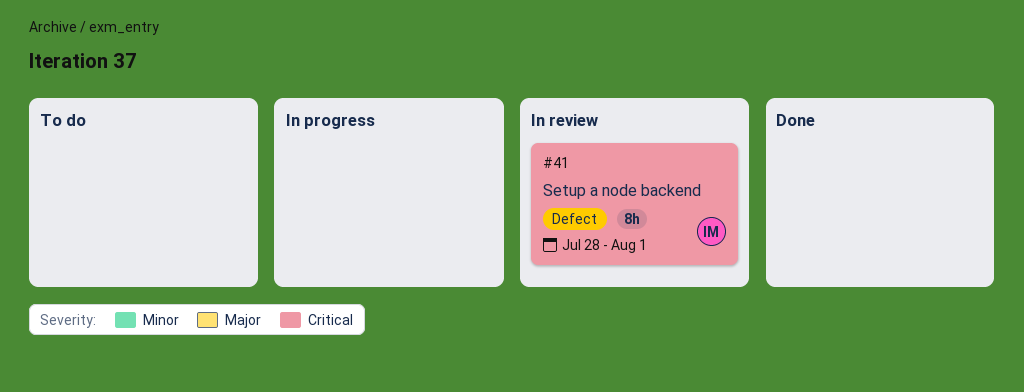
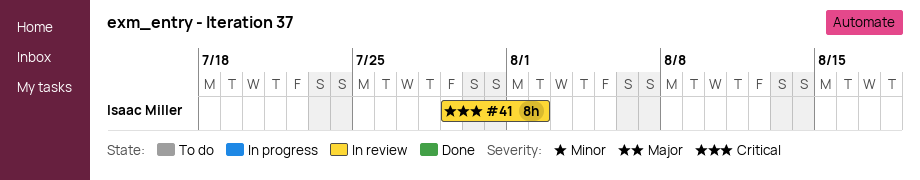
#41, start: Jul 28 -> Jul 29
#41, due: Aug 1 -> Aug 2

